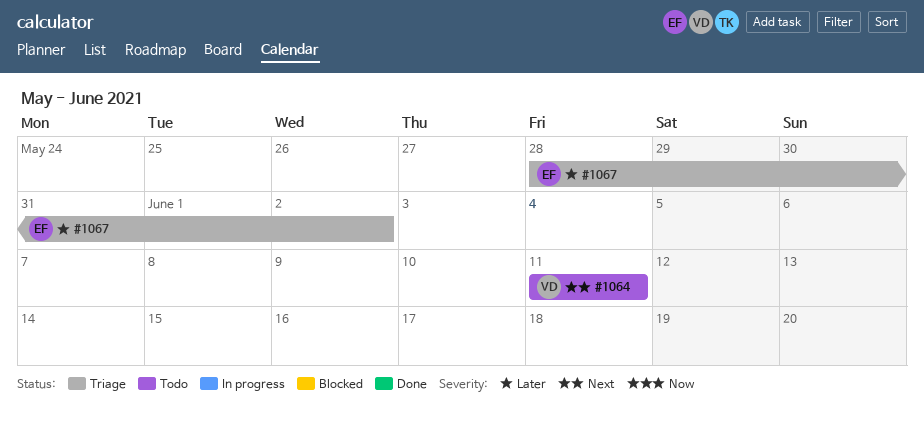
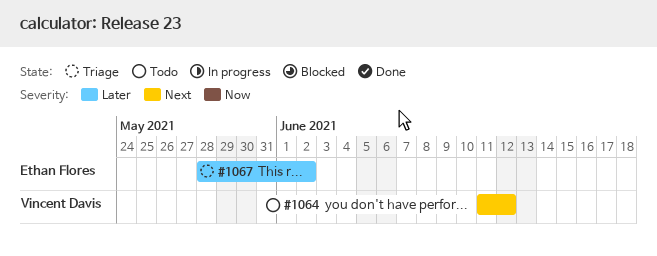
#1064, due: Jun 11 -> Jun 12

